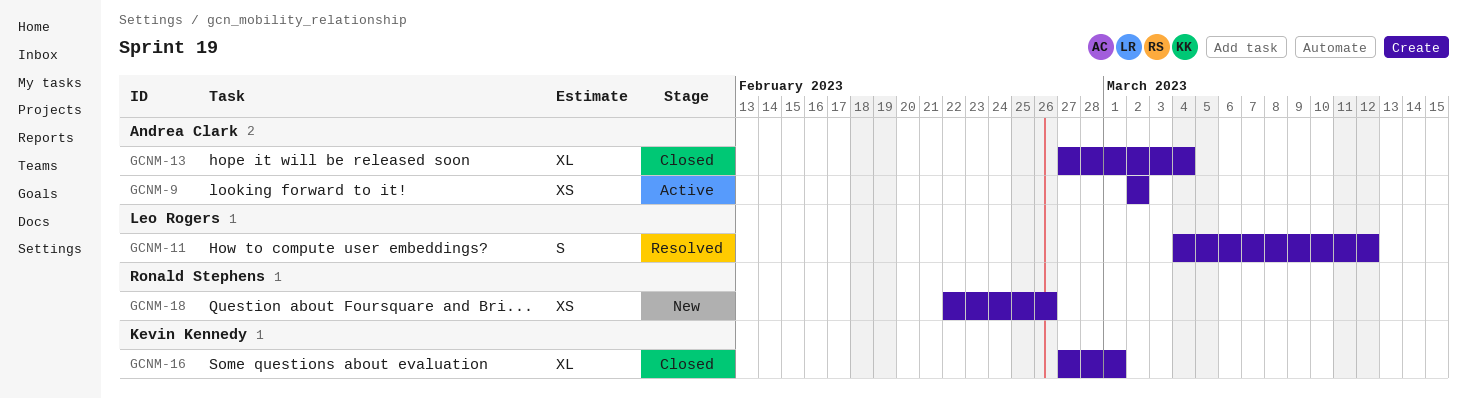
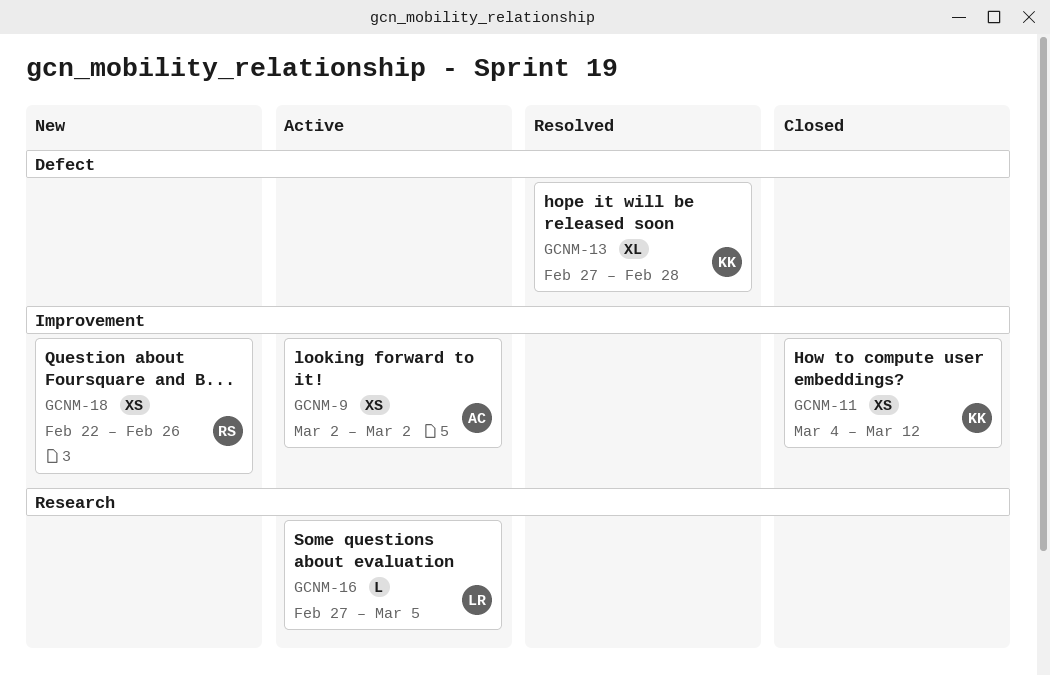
GCNM-11, status: Resolved -> Closed
GCNM-11, owner: Leo Rogers -> Kevin Kennedy
GCNM-11, estimate: S -> XS
GCNM-13, status: Closed -> Resolved
GCNM-13, owner: Andrea Clark -> Kevin Kennedy
GCNM-13, due: Mar 4 -> Feb 28
GCNM-16, status: Closed -> Active
GCNM-16, owner: Kevin Kennedy -> Leo Rogers
GCNM-16, estimate: XL -> L
GCNM-16, due: Mar 1 -> Mar 5

